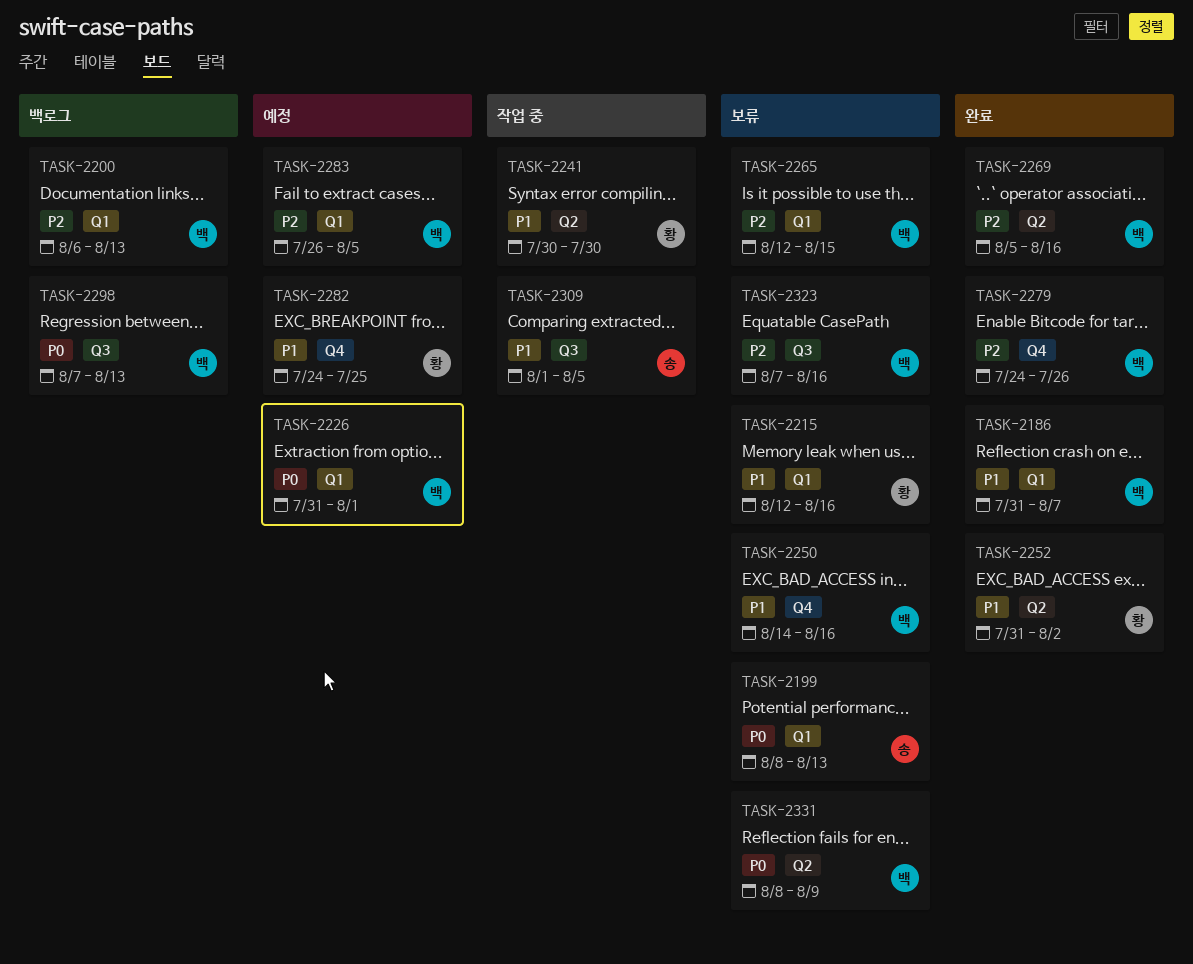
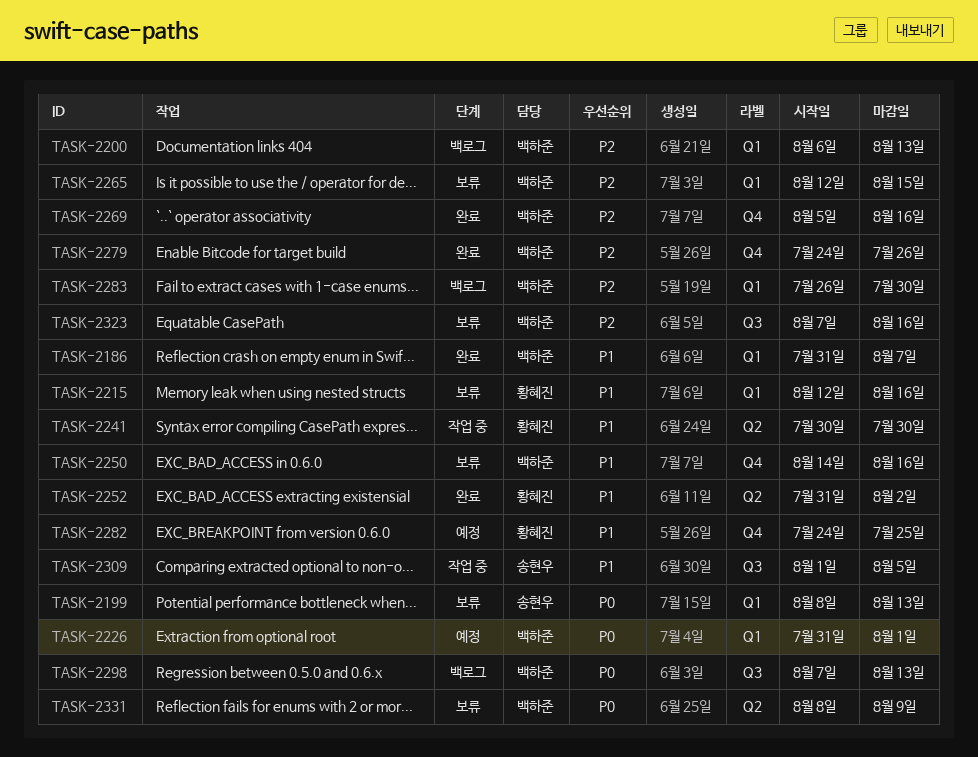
TASK-2269, label: Q2 -> Q4
TASK-2283, status: 예정 -> 백로그
TASK-2283, due: Aug 5 -> Jul 30

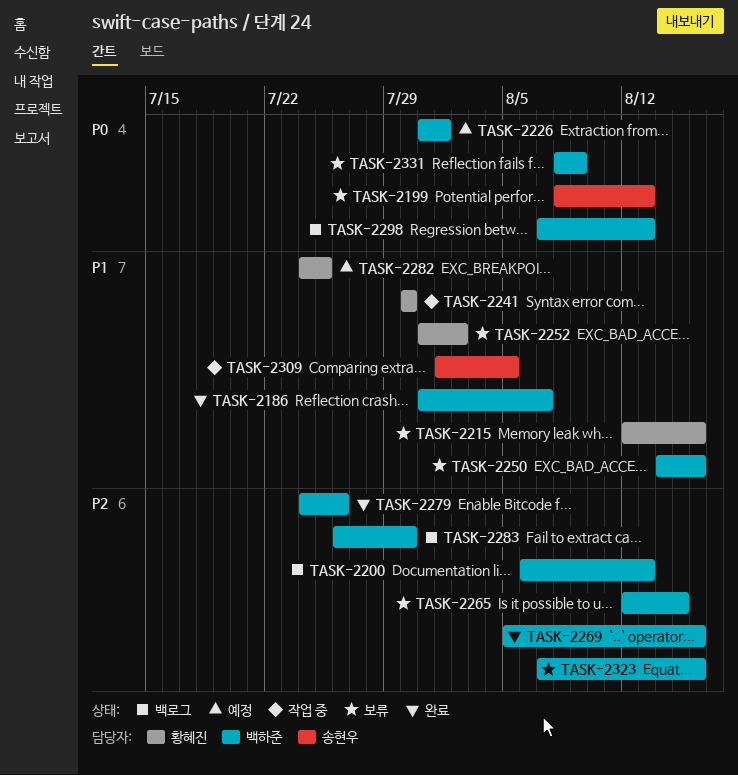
TASK-2252, status: 완료 -> 보류

